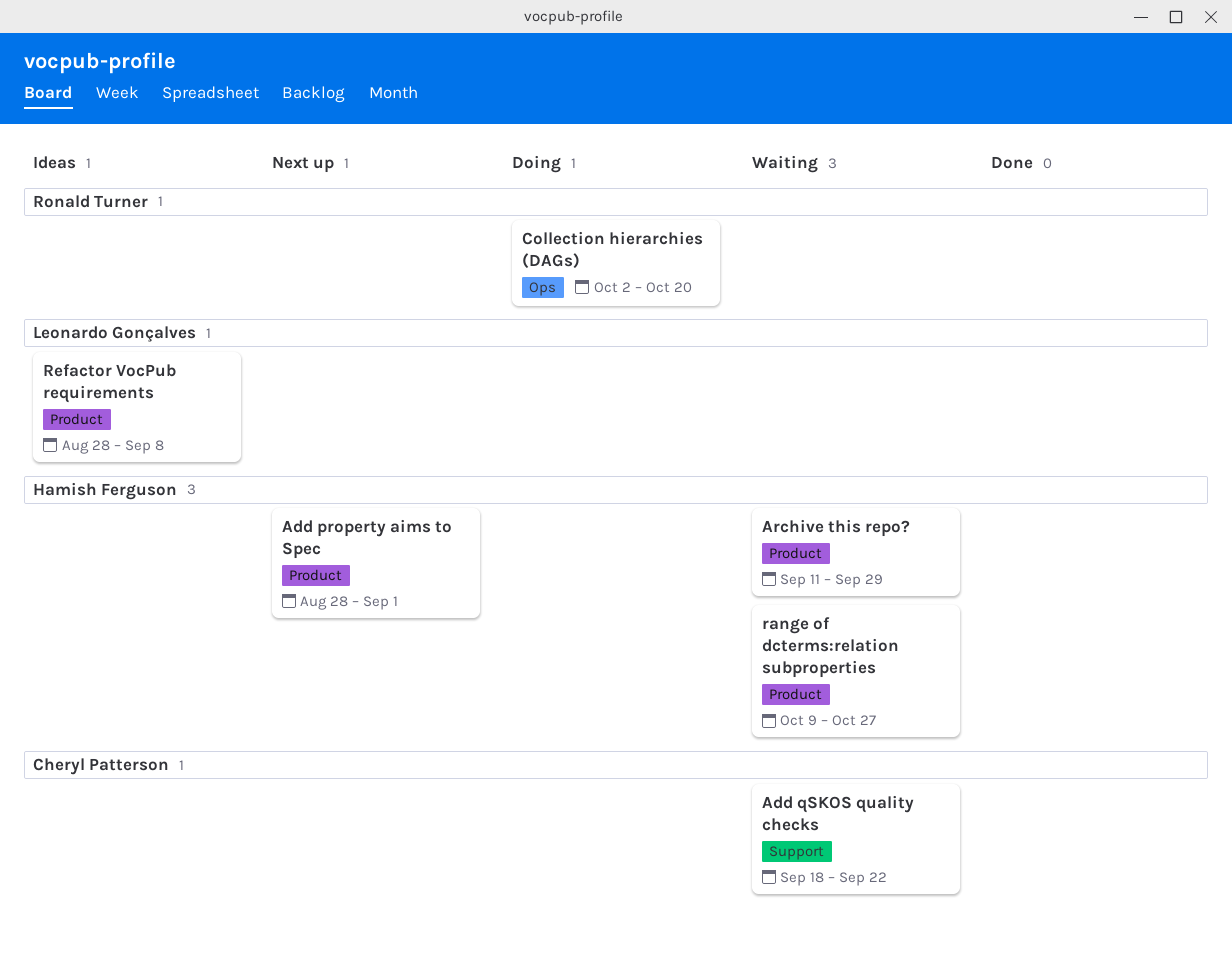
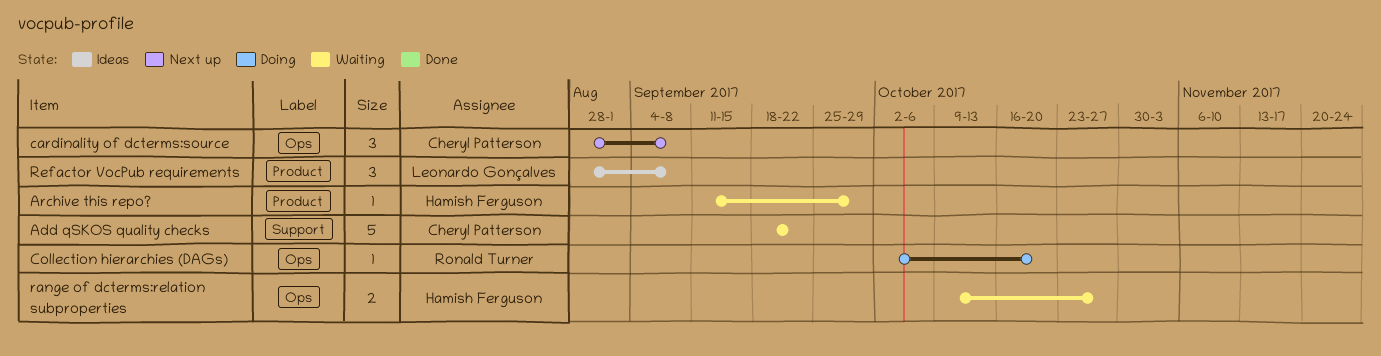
Add property aims to Spec: present -> none
cardinality of dcterms:source: none -> present
range of dcterms:relation subproperties, label: Product -> Ops

